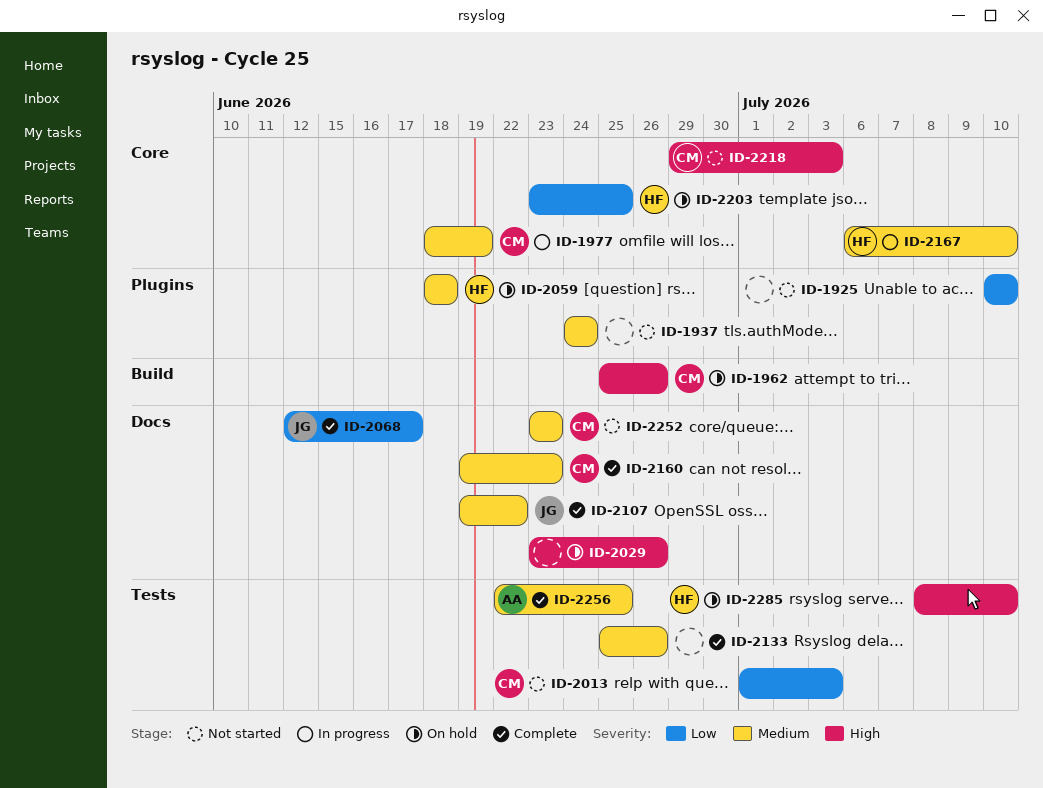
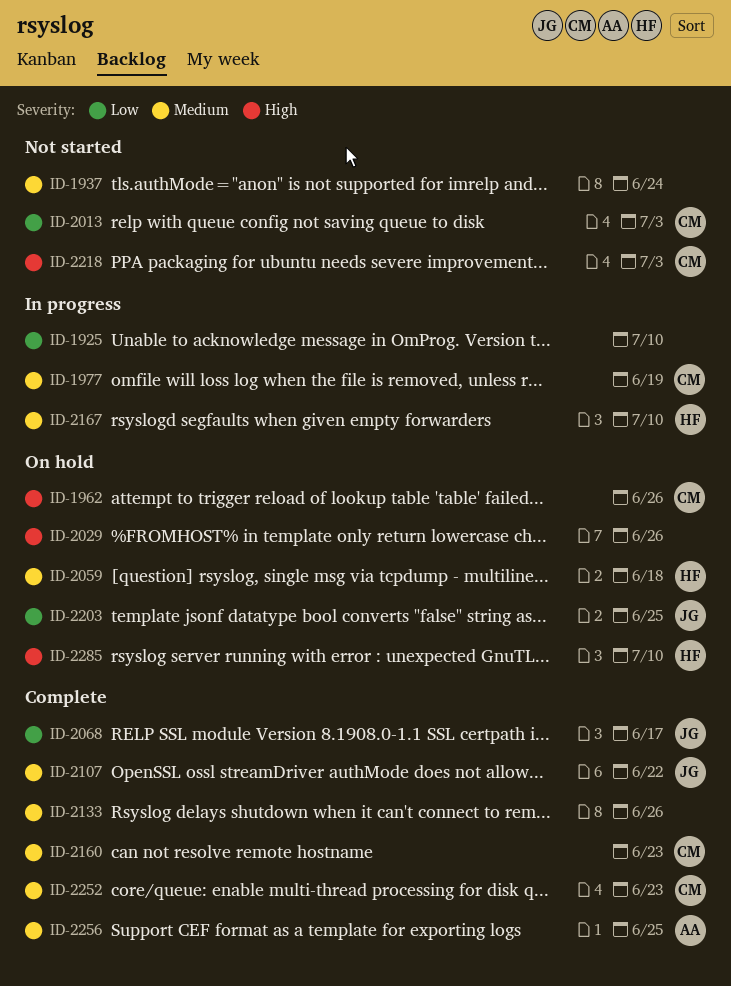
ID-1925, status: Not started -> In progress
ID-2203, owner: HF -> JG
ID-2252, status: Not started -> Complete

